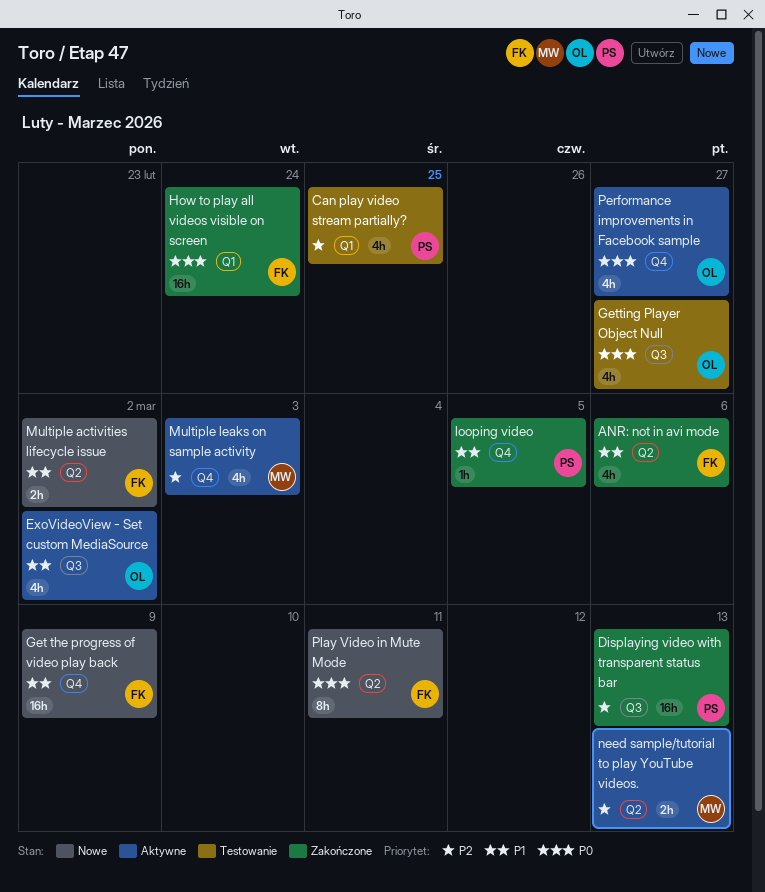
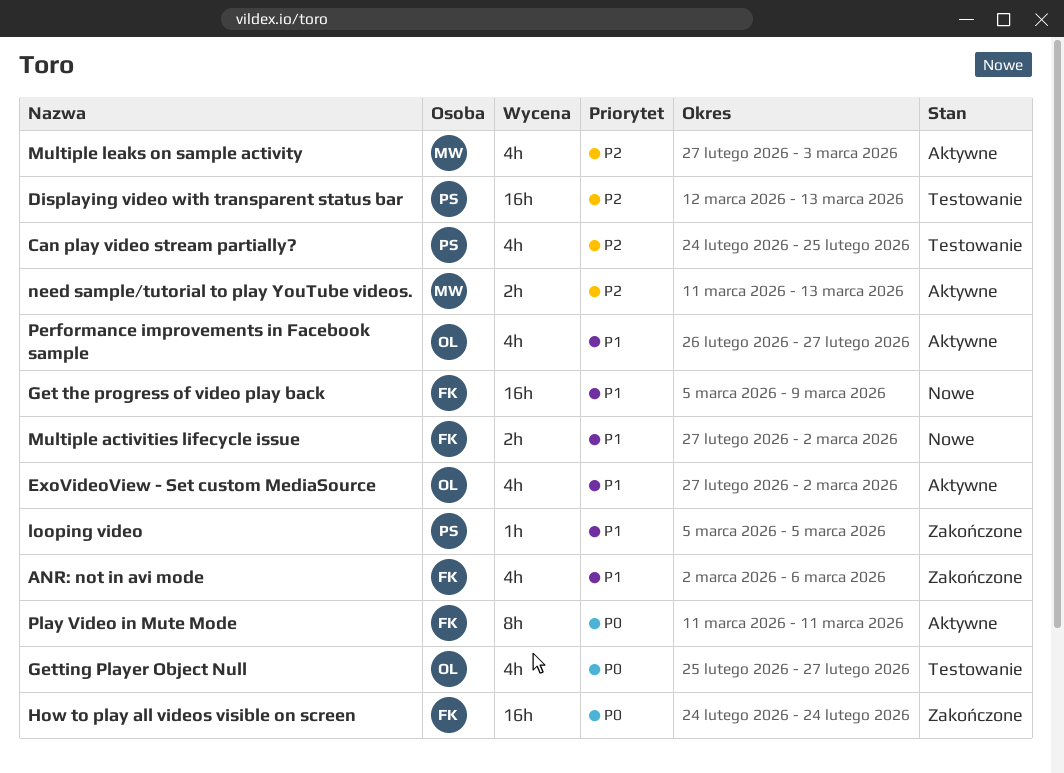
Displaying video with transparent status bar, status: Zakończone -> Testowanie
Performance improvements in Facebook sample, priority: P0 -> P1
Play Video in Mute Mode, status: Nowe -> Aktywne

